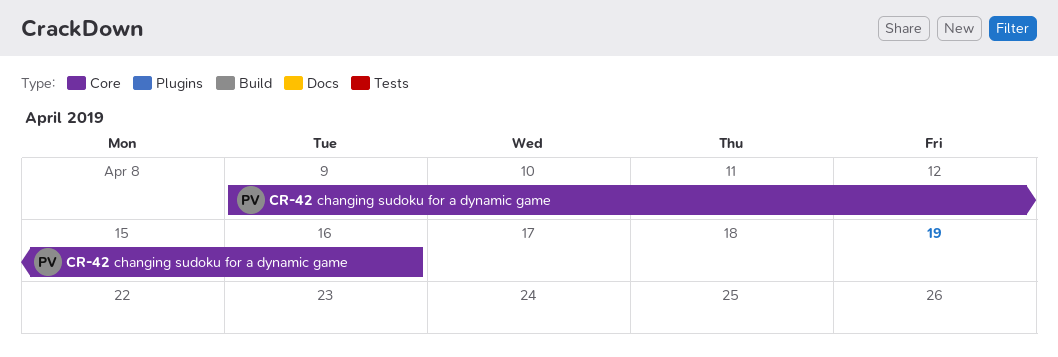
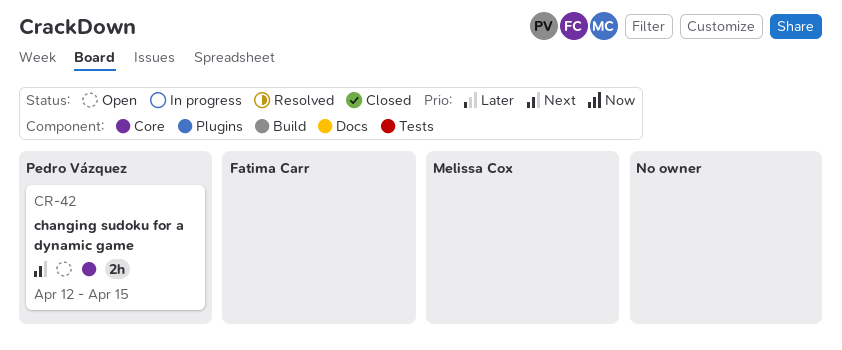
CR-42, start: Apr 9 -> Apr 12
CR-42, due: Apr 16 -> Apr 15

